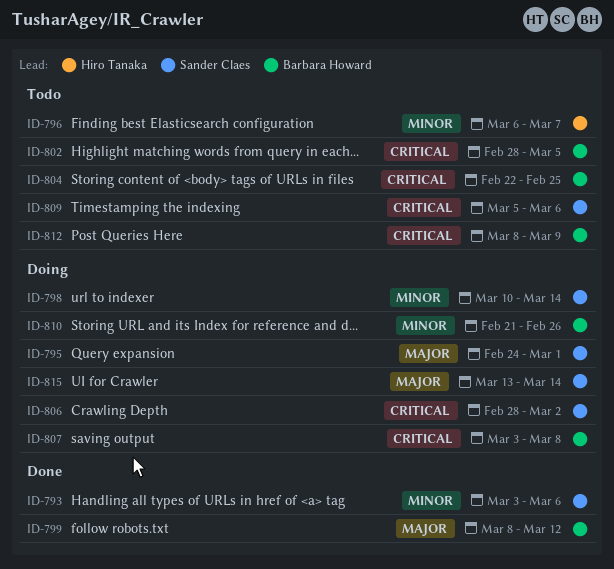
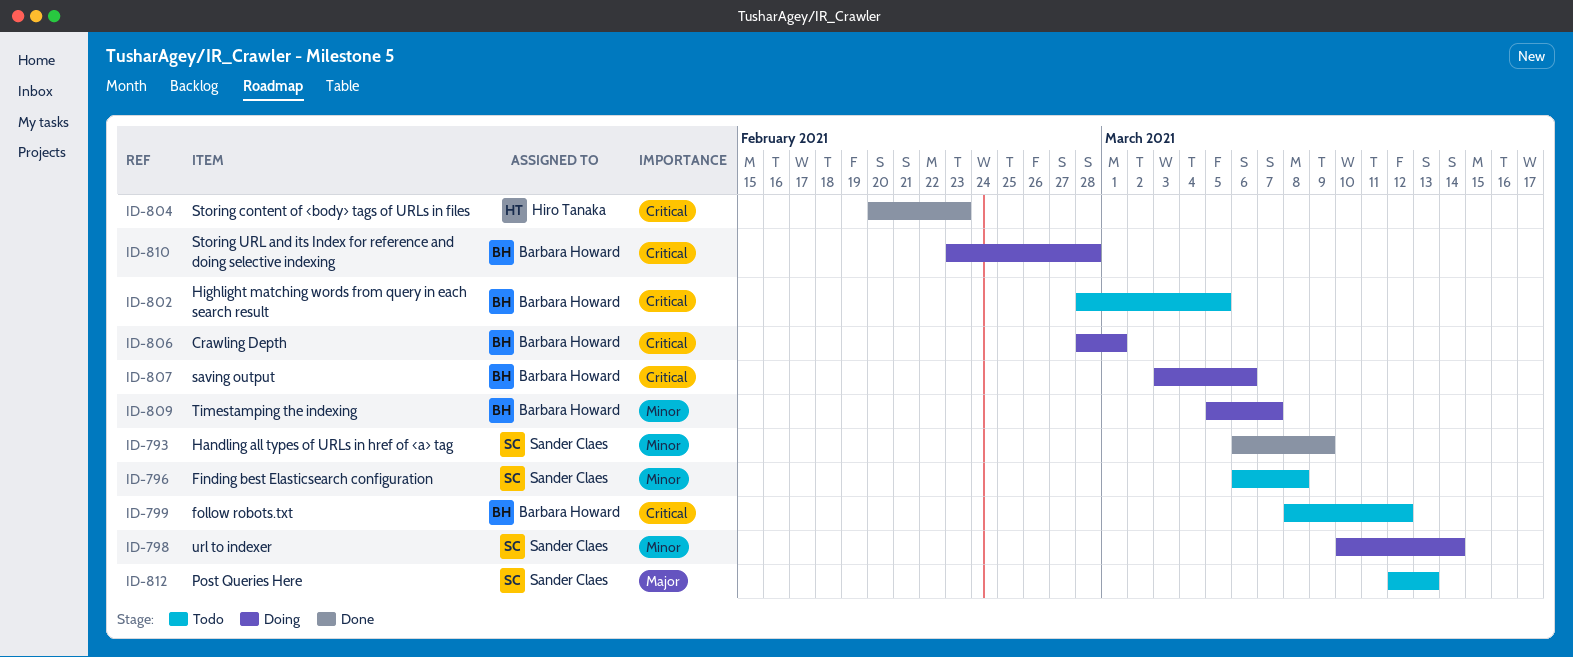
ID-793, start: Mar 3 -> Mar 6
ID-793, due: Mar 6 -> Mar 9
ID-795: present -> none
ID-796, owner: Hiro Tanaka -> Sander Claes
ID-796, due: Mar 7 -> Mar 8
ID-799, status: Done -> Todo
ID-799, priority: Major -> Critical
ID-804, status: Todo -> Done
ID-804, owner: Barbara Howard -> Hiro Tanaka
ID-804, start: Feb 22 -> Feb 20
ID-804, due: Feb 25 -> Feb 23
ID-806, owner: Sander Claes -> Barbara Howard
ID-806, due: Mar 2 -> Mar 1
ID-807, due: Mar 8 -> Mar 6
ID-809, status: Todo -> Doing
ID-809, owner: Sander Claes -> Barbara Howard
ID-809, priority: Critical -> Minor
ID-809, due: Mar 6 -> Mar 7
ID-810, priority: Minor -> Critical
ID-810, start: Feb 21 -> Feb 23
ID-810, due: Feb 26 -> Feb 28
ID-812, owner: Barbara Howard -> Sander Claes
ID-812, priority: Critical -> Major
ID-812, start: Mar 8 -> Mar 12
ID-812, due: Mar 9 -> Mar 13
ID-815: present -> none

